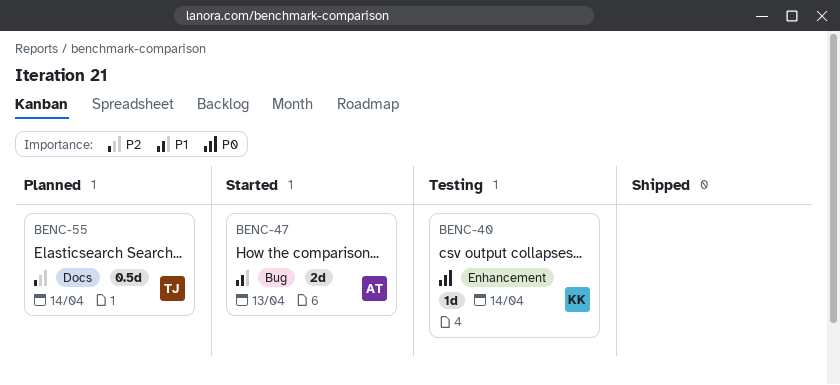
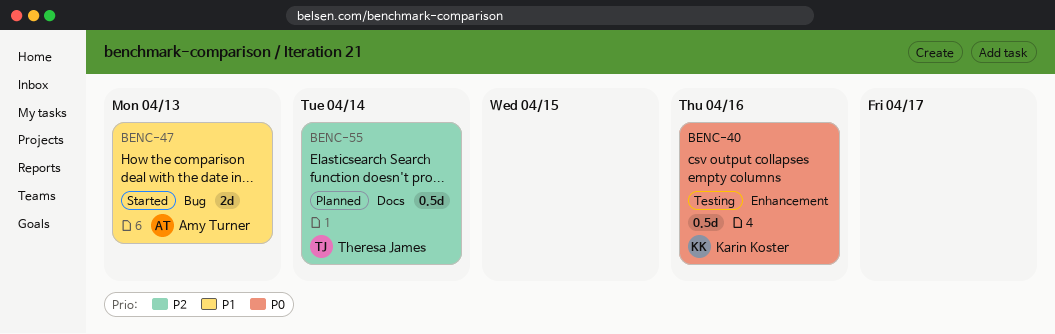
BENC-40, estimate: 1d -> 0.5d
BENC-40, due: Apr 14 -> Apr 16

